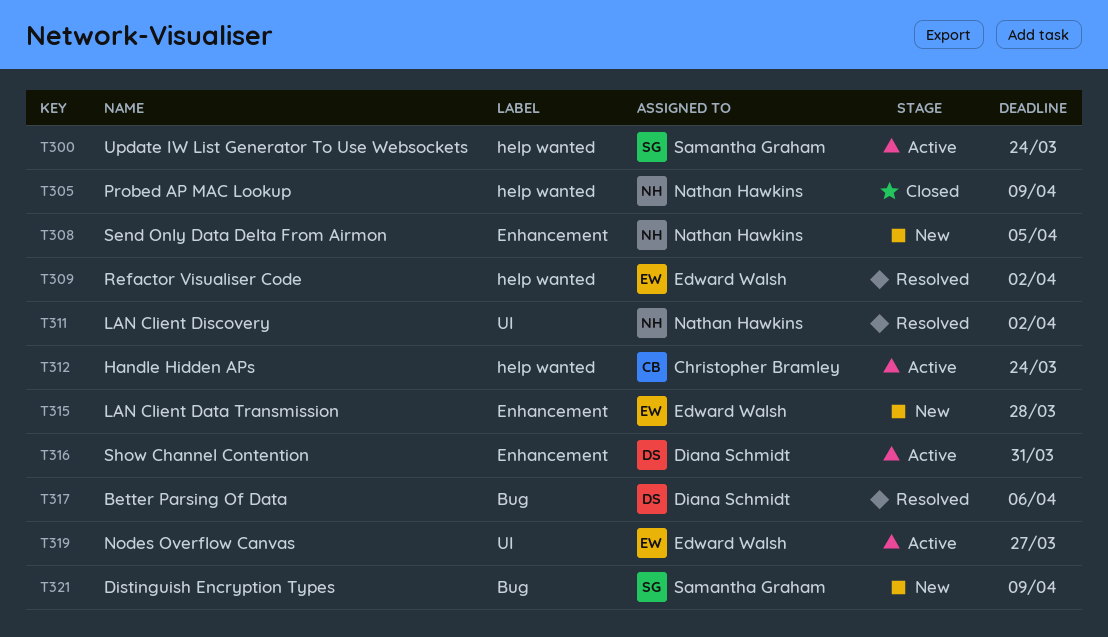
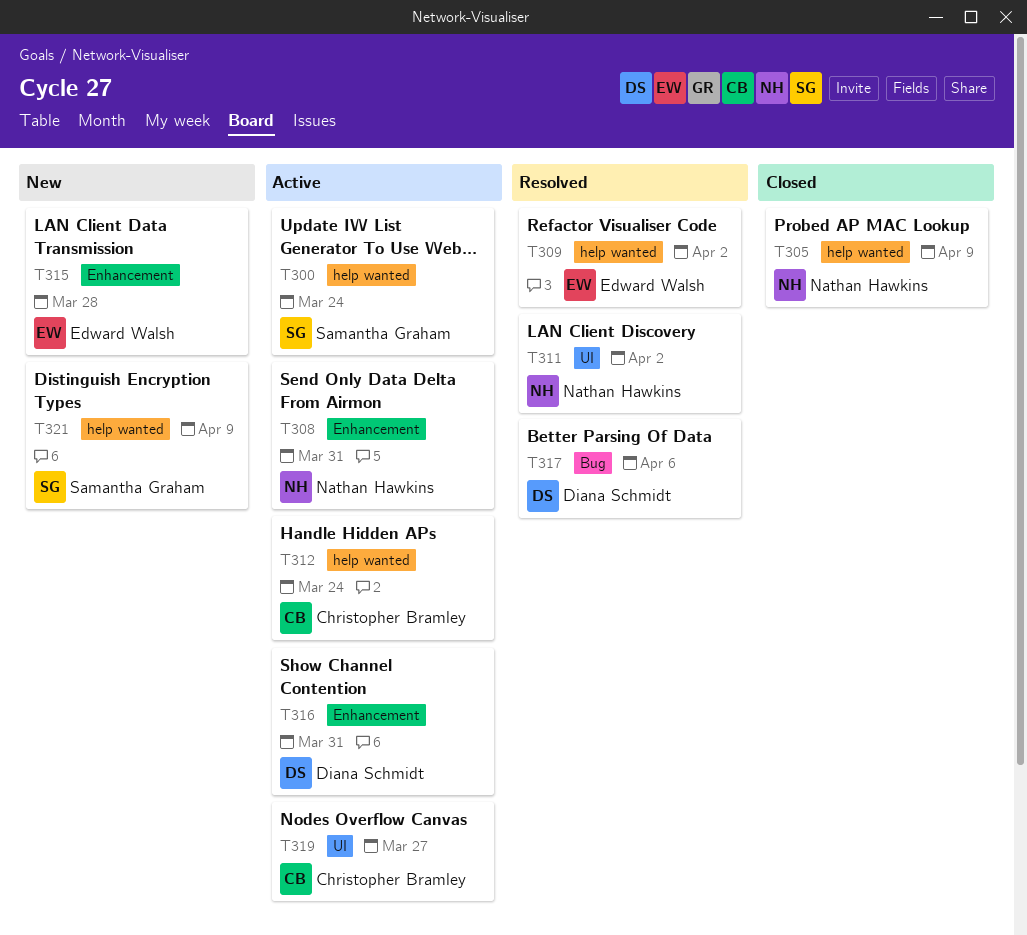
T308, status: New -> Active
T308, due: Apr 5 -> Mar 31
T319, owner: Edward Walsh -> Christopher Bramley
T321, label: Bug -> help wanted

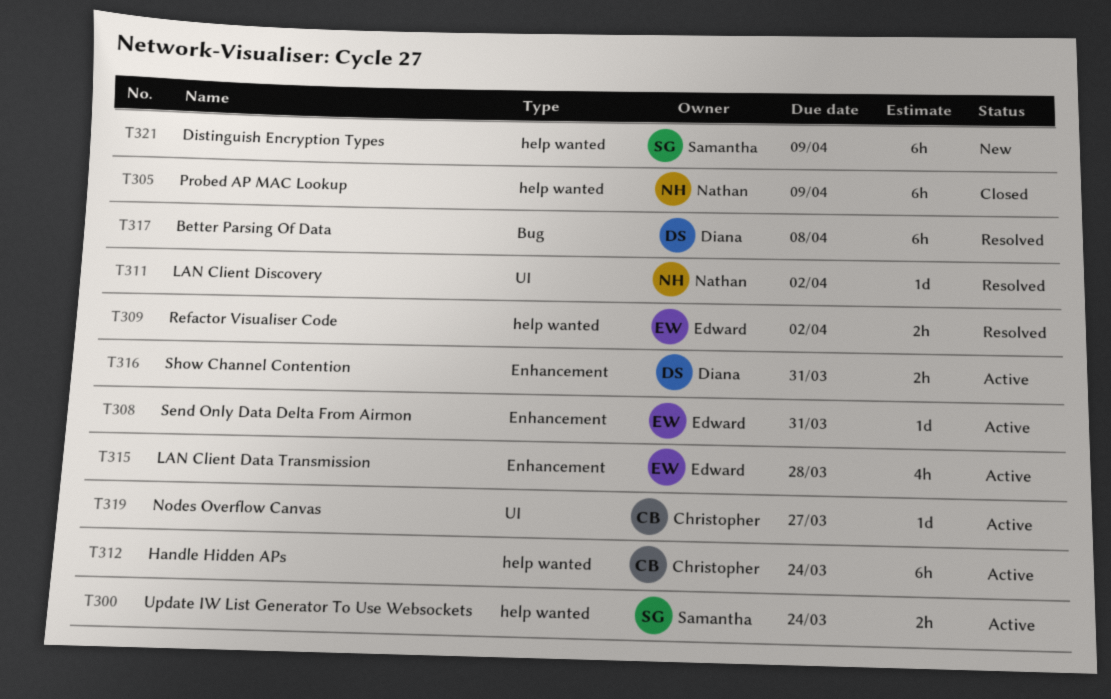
T308, owner: Nathan Hawkins -> Edward Walsh
T315, status: New -> Active
T317, due: Apr 6 -> Apr 8

